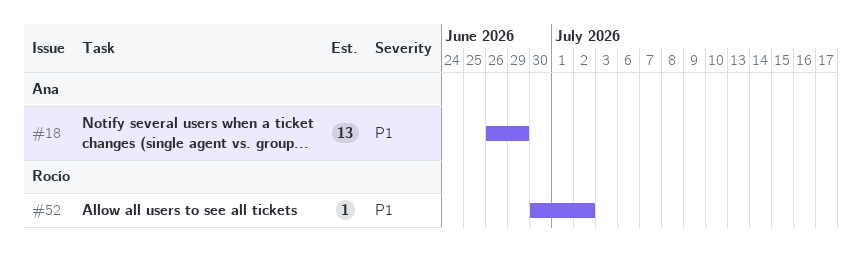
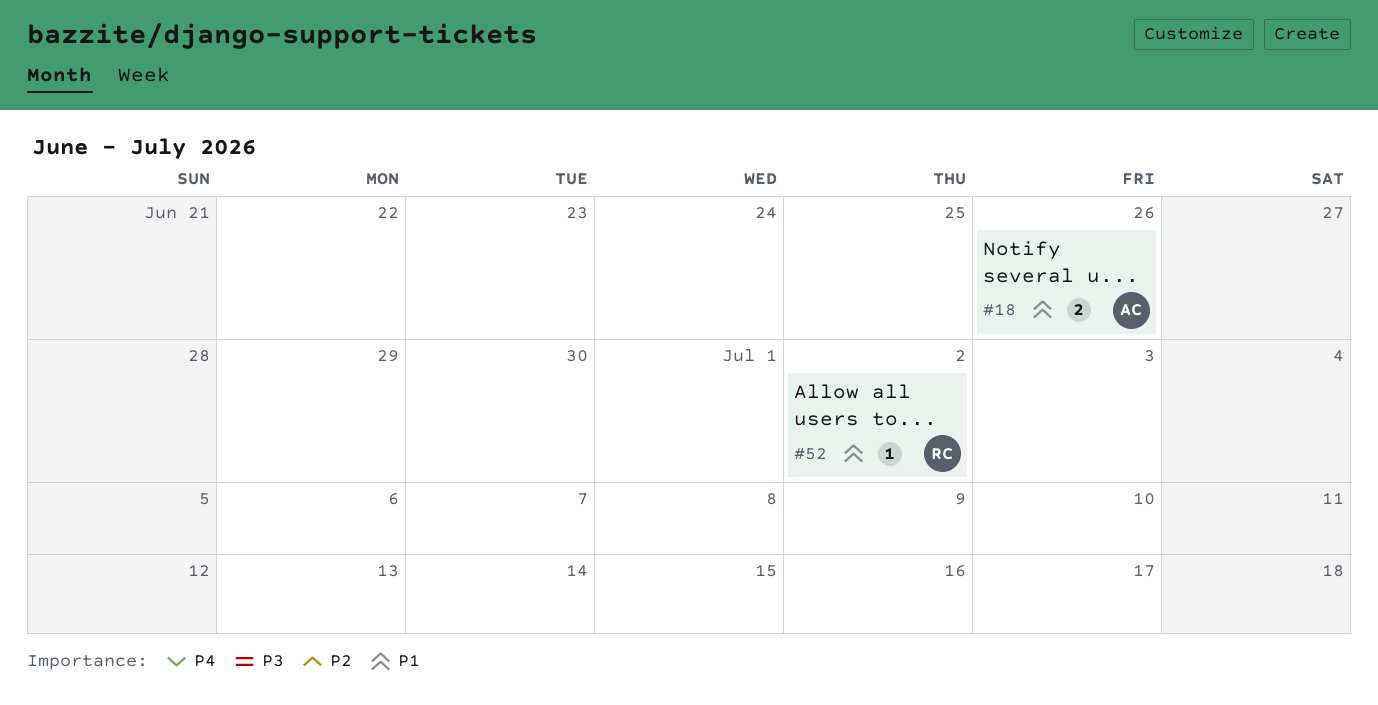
#18, estimate: 13 -> 2
#18, due: Jun 29 -> Jun 26

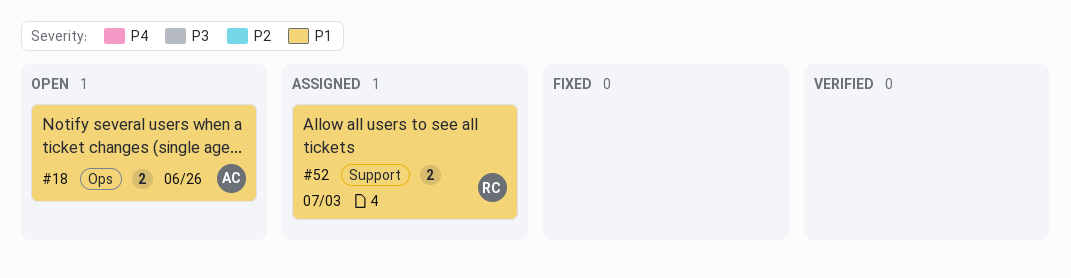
#52, estimate: 1 -> 2
#52, due: Jul 2 -> Jul 3

